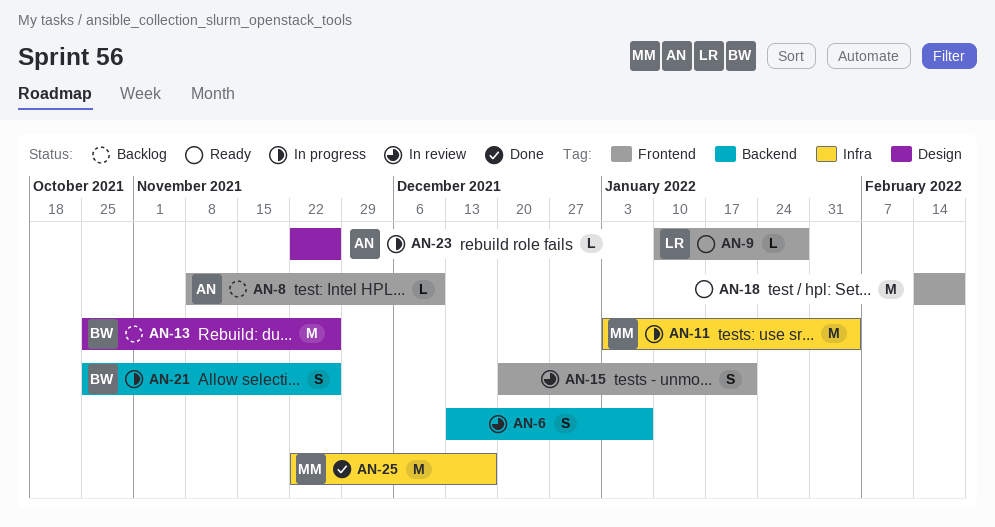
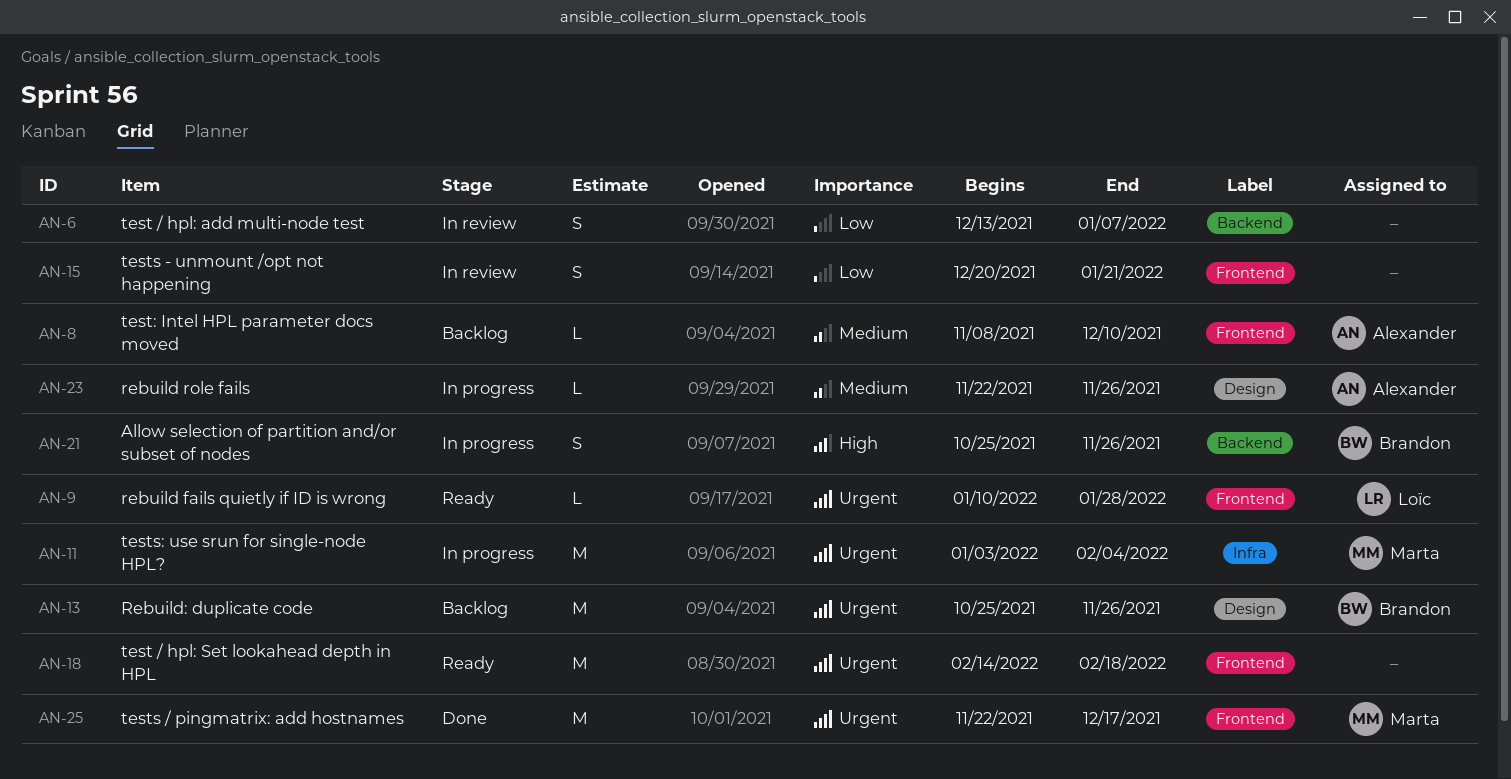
AN-25, label: Infra -> Frontend

